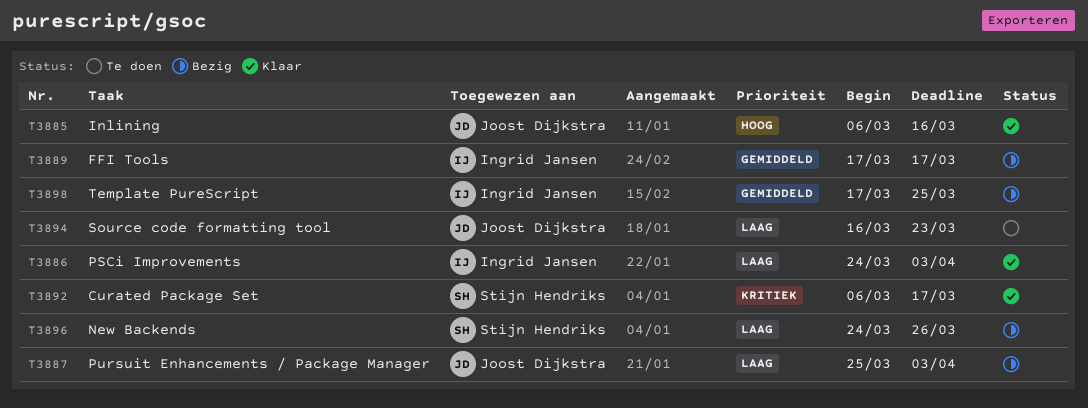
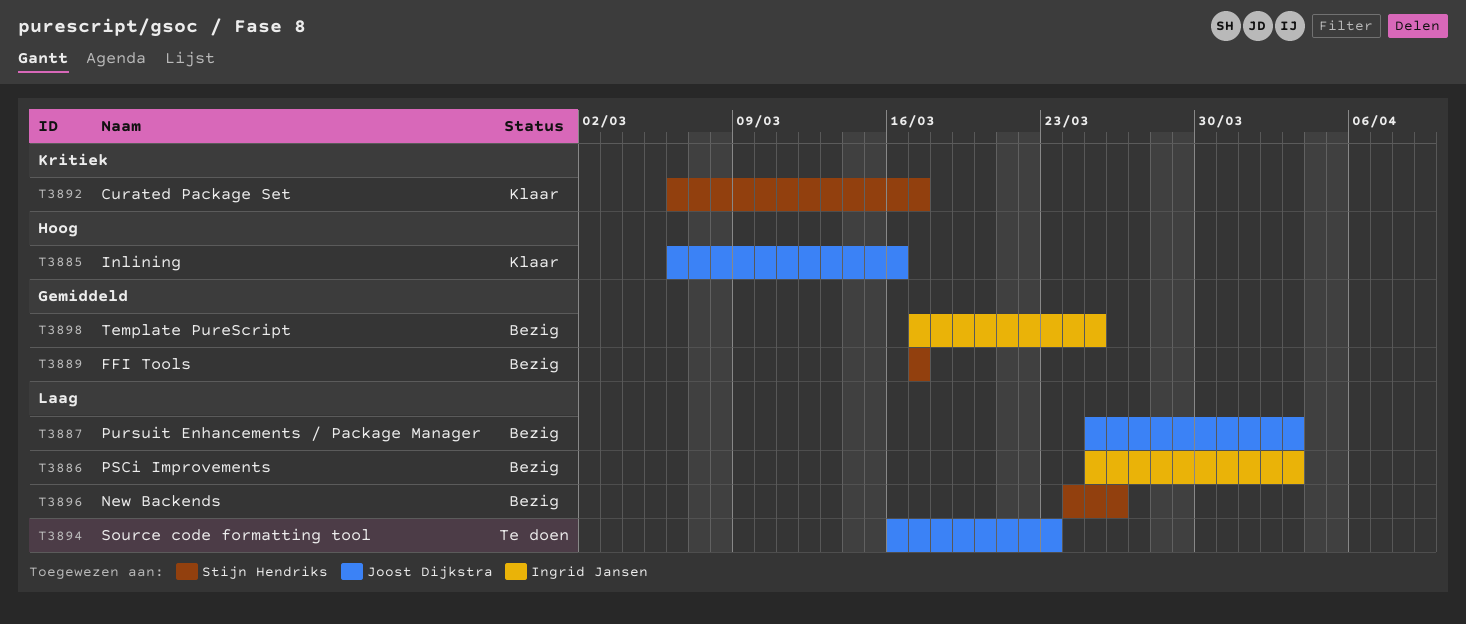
T3886, status: Klaar -> Bezig
T3886, start: Mar 24 -> Mar 25
T3889, owner: Ingrid Jansen -> Stijn Hendriks

